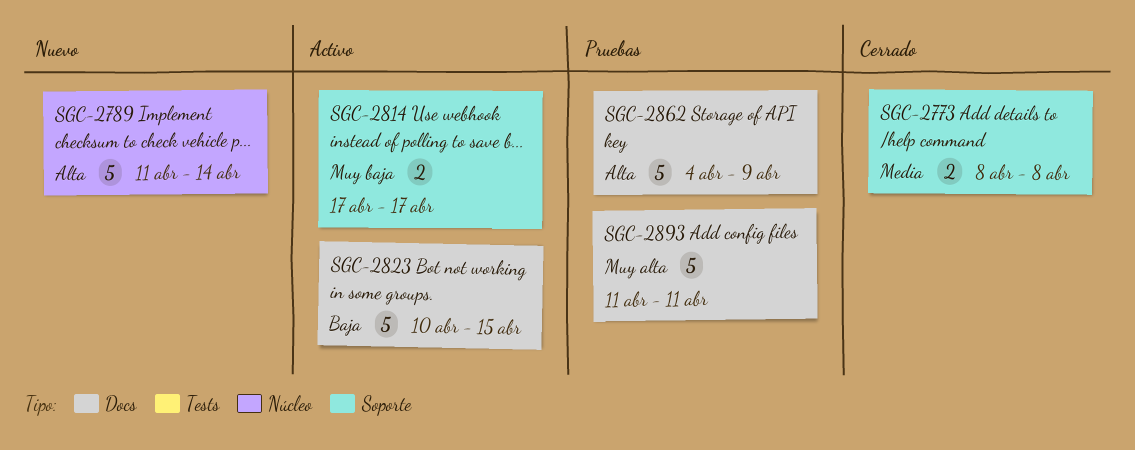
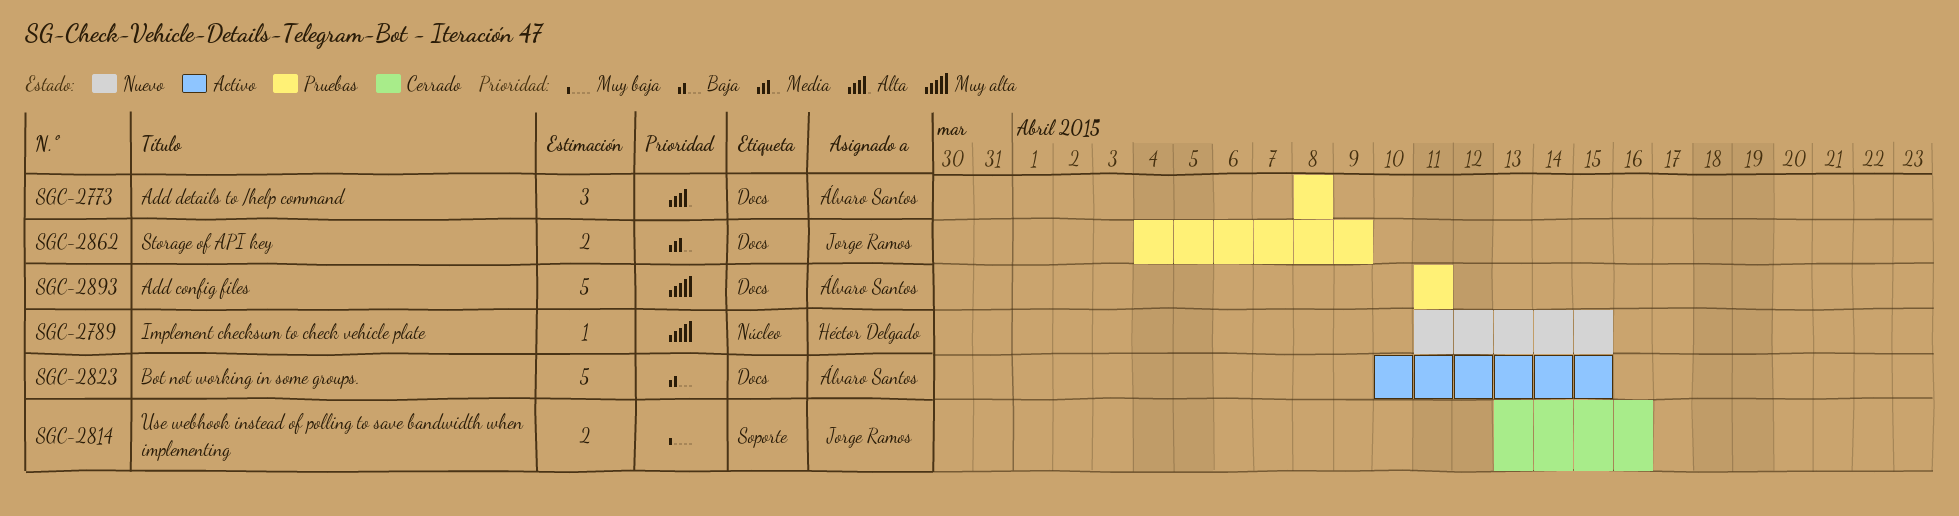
SGC-2773, status: Cerrado -> Pruebas
SGC-2773, priority: Media -> Alta
SGC-2773, label: Soporte -> Docs
SGC-2773, estimate: 2 -> 3
SGC-2789, priority: Alta -> Muy alta
SGC-2789, estimate: 5 -> 1
SGC-2789, due: Apr 14 -> Apr 15
SGC-2814, status: Activo -> Cerrado
SGC-2814, start: Apr 17 -> Apr 13
SGC-2814, due: Apr 17 -> Apr 16
SGC-2862, priority: Alta -> Media
SGC-2862, estimate: 5 -> 2

